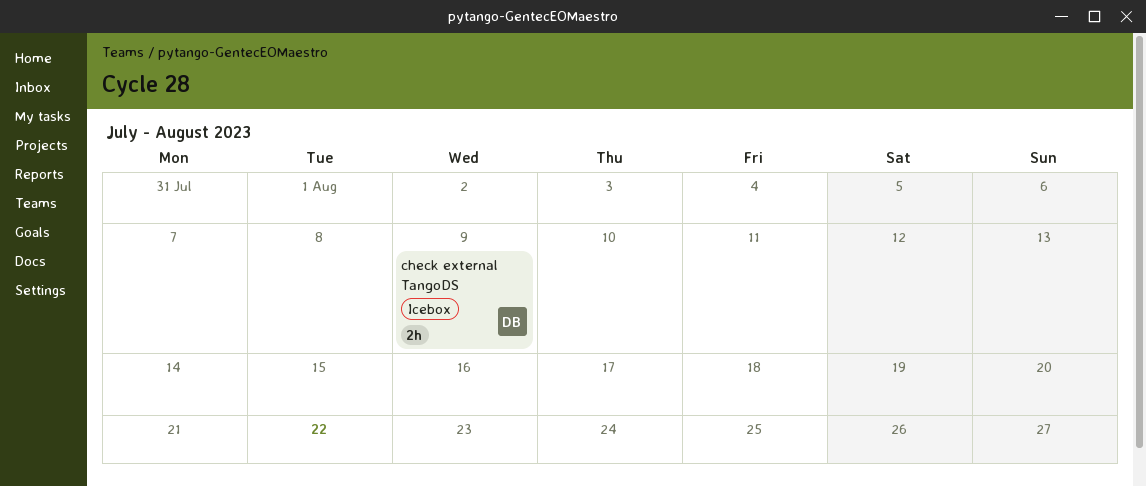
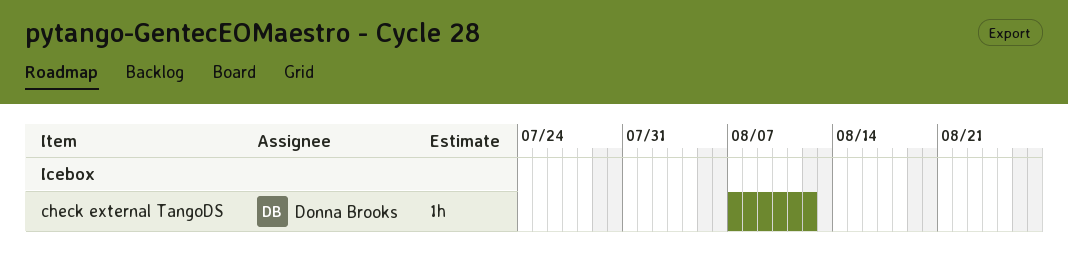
check external TangoDS, estimate: 2h -> 1h
check external TangoDS, due: Aug 9 -> Aug 12

